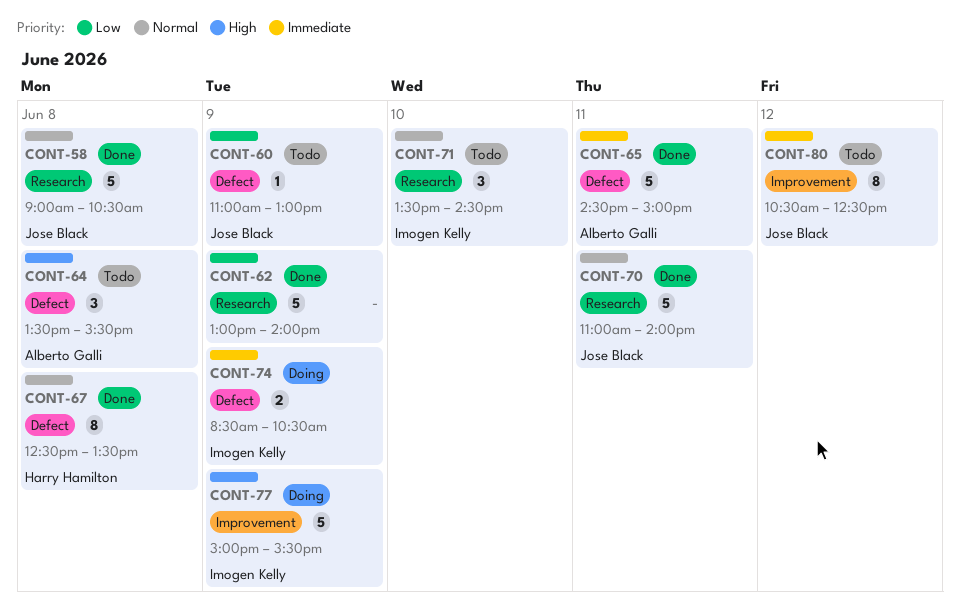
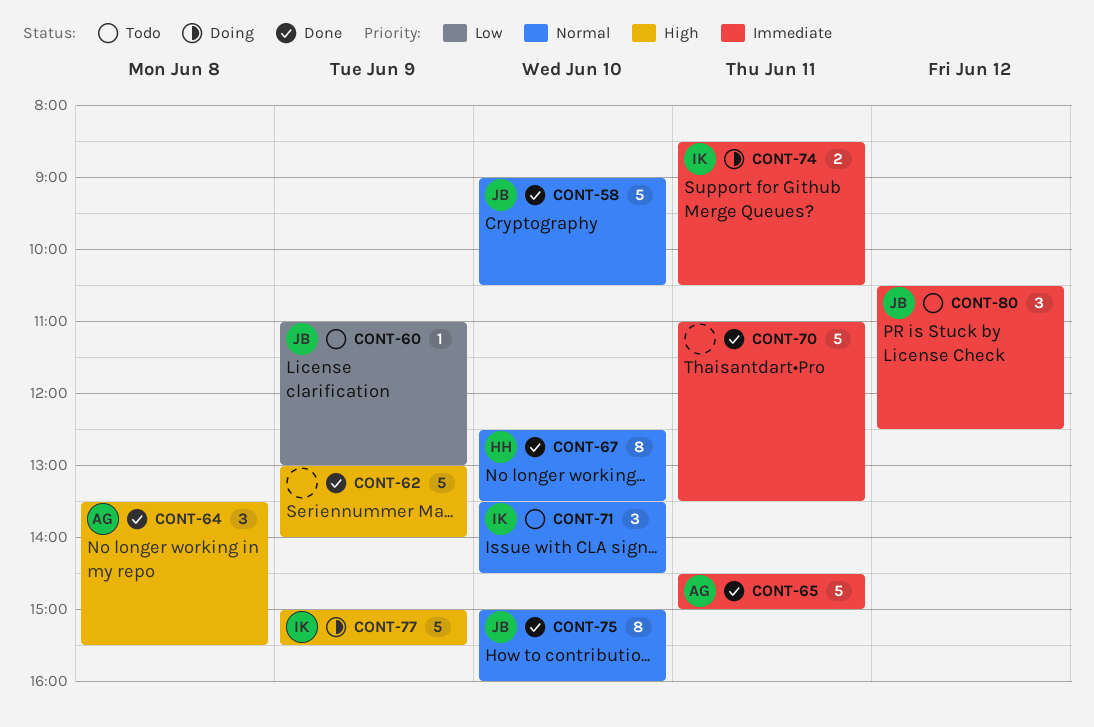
CONT-58, day: Jun 8 -> Jun 10
CONT-62, priority: Low -> High
CONT-64, status: Todo -> Done
CONT-67, day: Jun 8 -> Jun 10
CONT-70, owner: Jose Black -> none
CONT-70, priority: Normal -> Immediate
CONT-70, ends: 14:00 -> 13:30
CONT-74, day: Jun 9 -> Jun 11
CONT-75: none -> present
CONT-80, estimate: 8 -> 3

